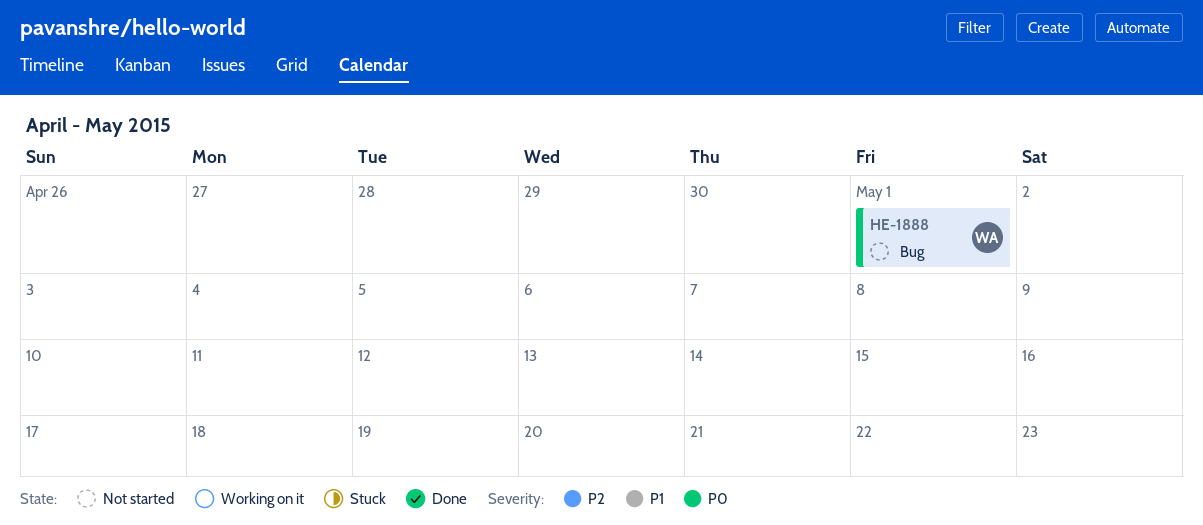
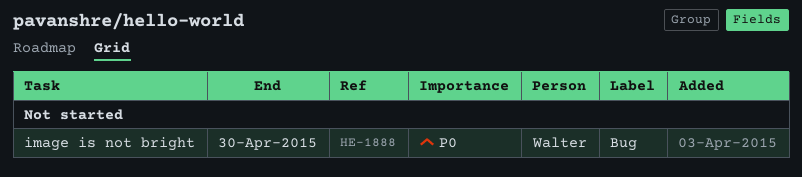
HE-1888, due: May 1 -> Apr 30

